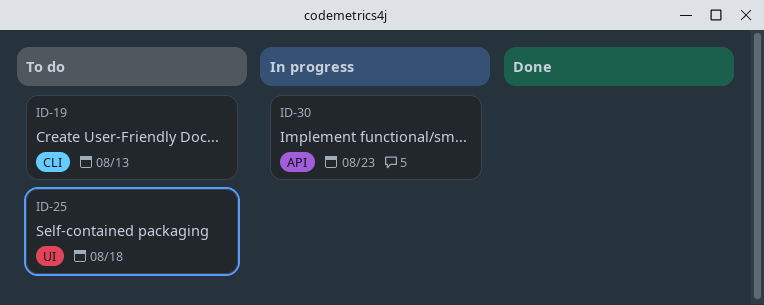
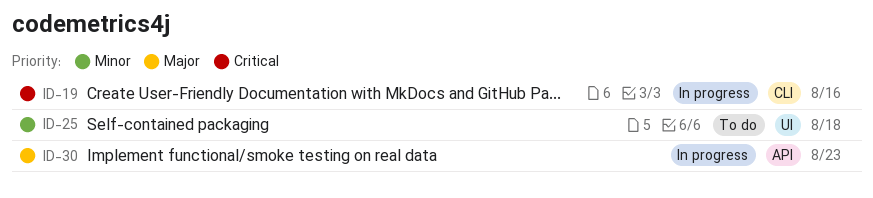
ID-19, status: To do -> In progress
ID-19, due: Aug 13 -> Aug 16

